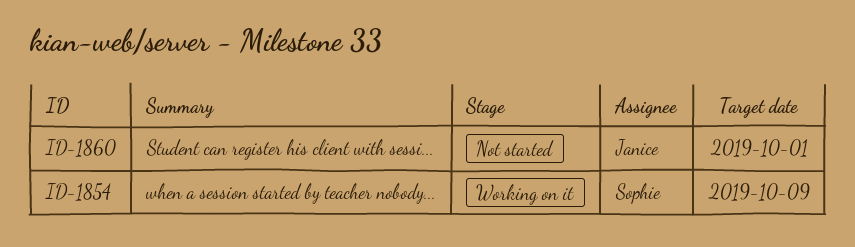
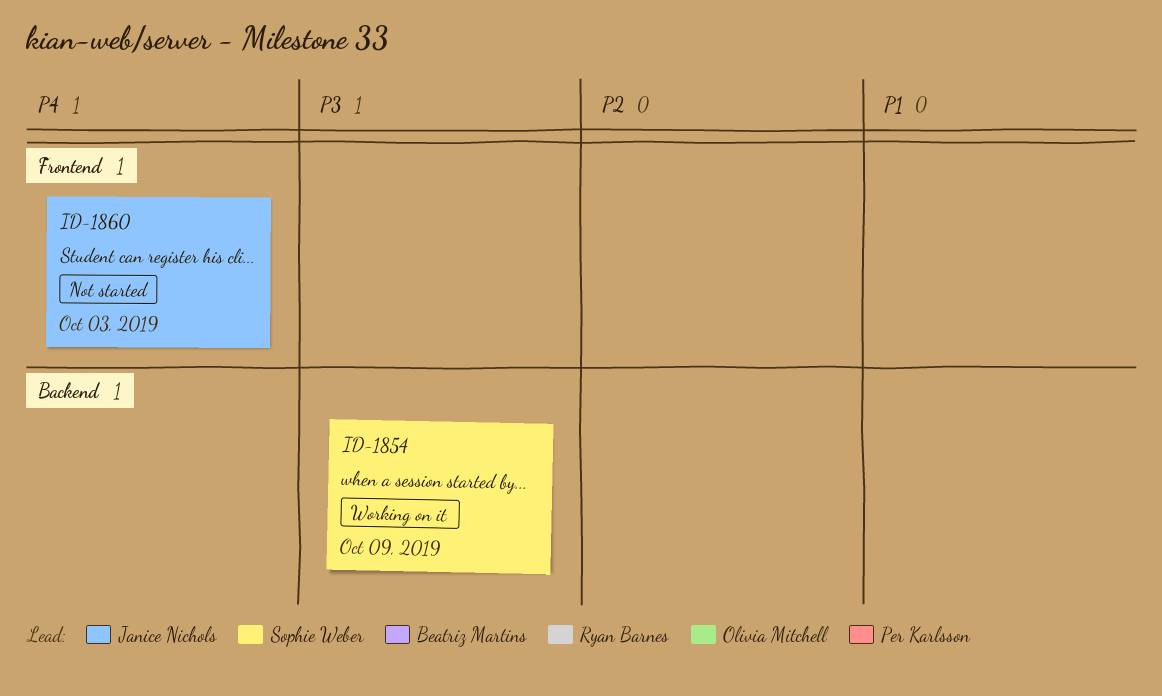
ID-1860, due: Oct 1 -> Oct 3

